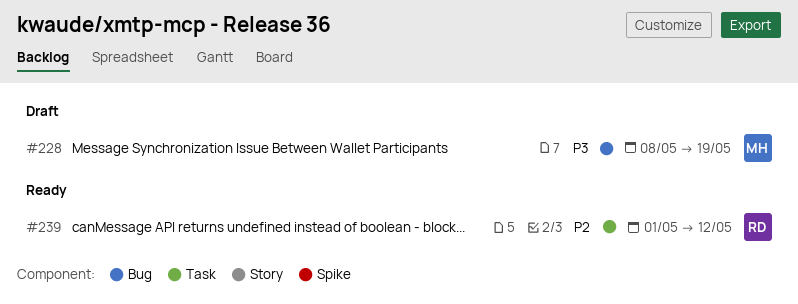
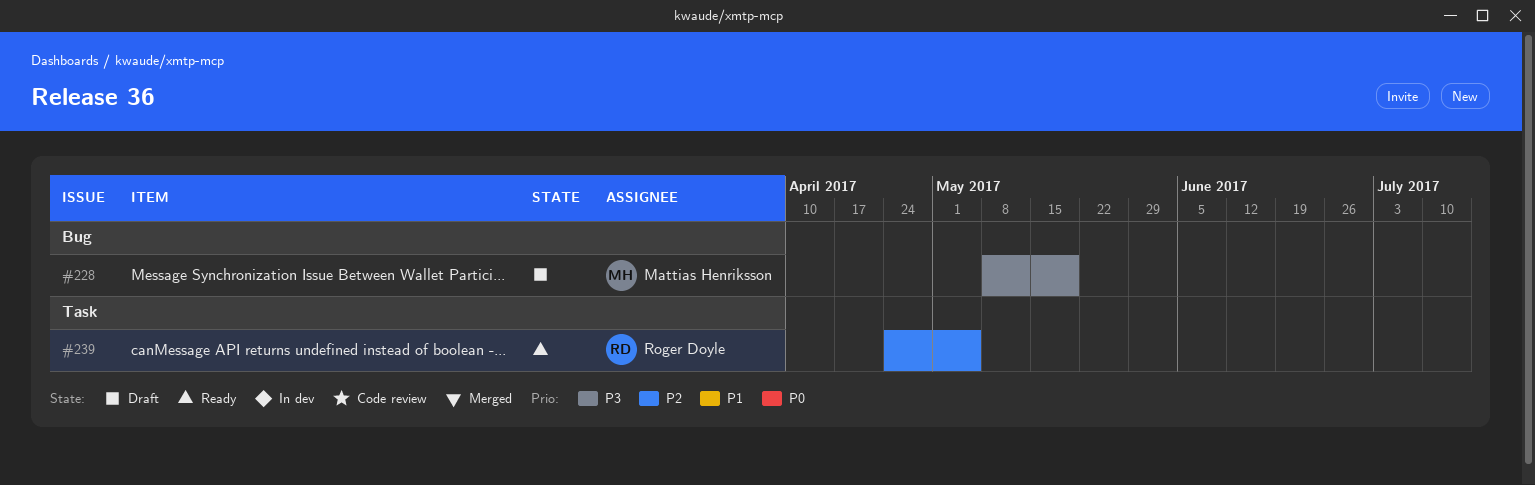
#239, start: May 1 -> Apr 24
#239, due: May 12 -> May 5

